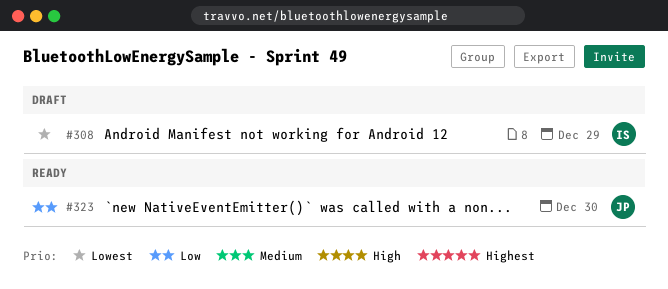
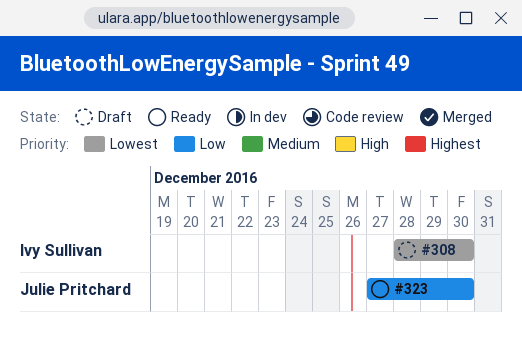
#308, due: Dec 29 -> Dec 30

